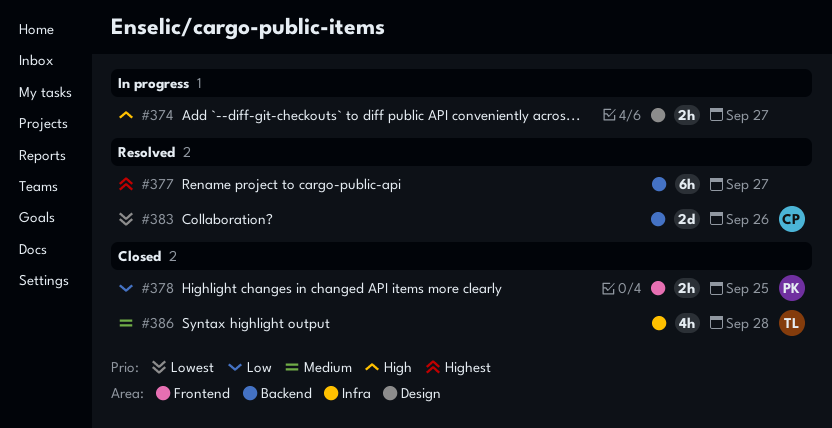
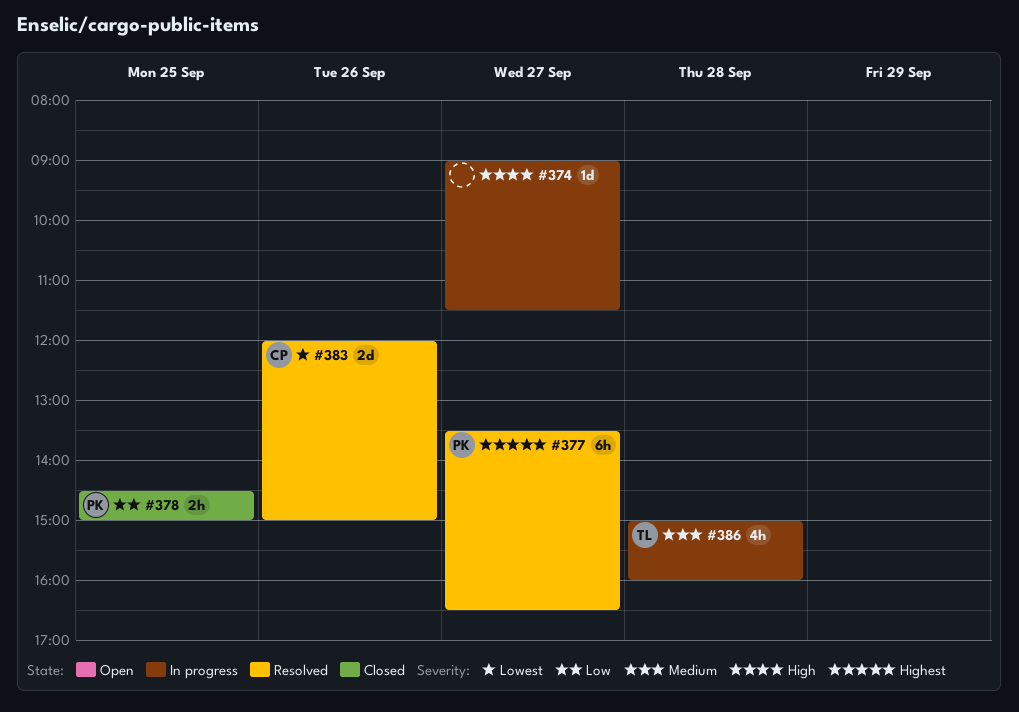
#374, estimate: 2h -> 1d
#377, owner: none -> PK
#386, status: Closed -> In progress

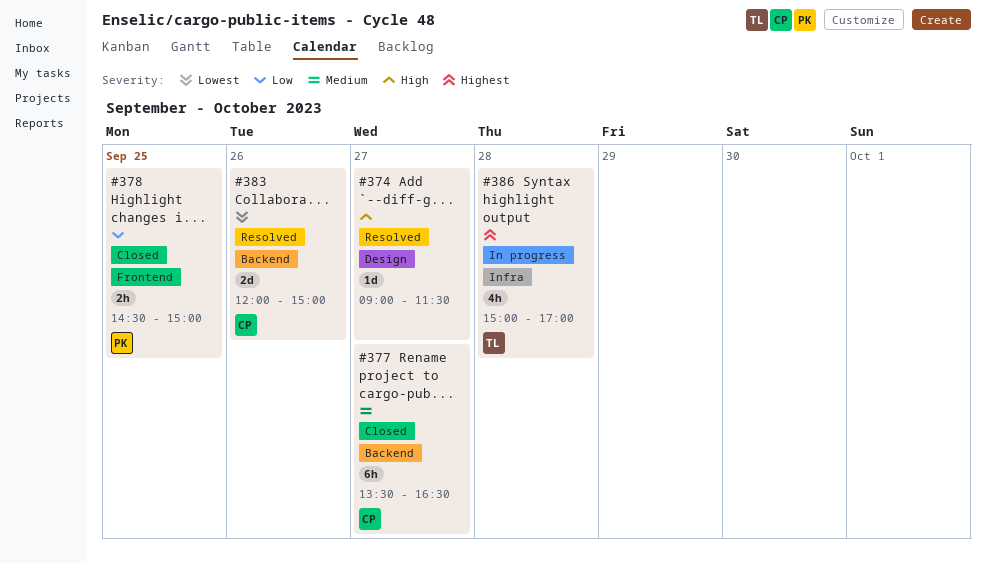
#374, status: In progress -> Resolved
#377, status: Resolved -> Closed
#377, owner: PK -> CP
#377, priority: Highest -> Medium
#386, priority: Medium -> Highest
#386, ends: 16:00 -> 17:00

